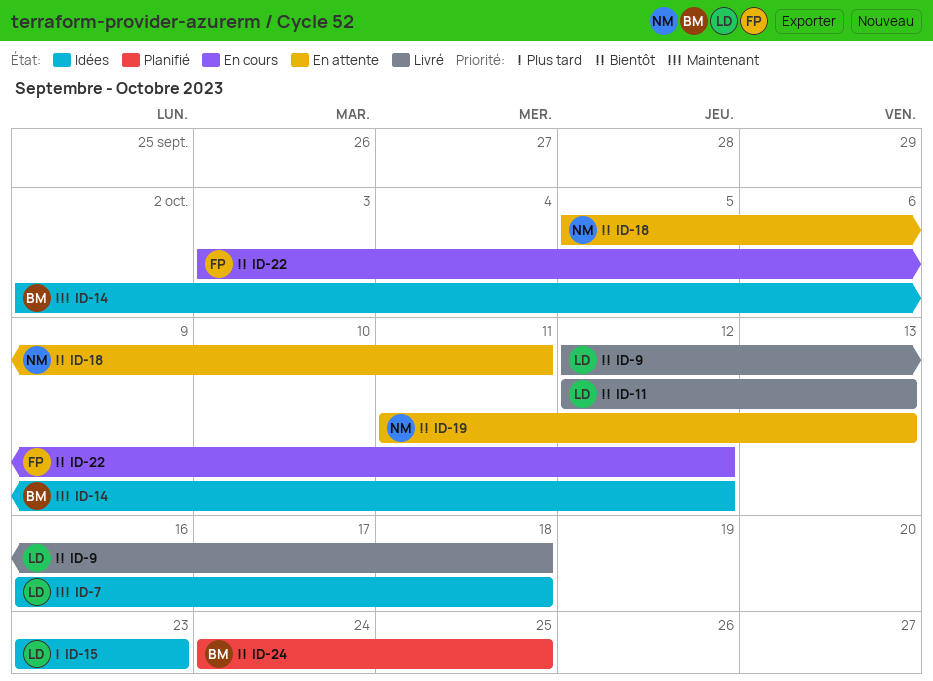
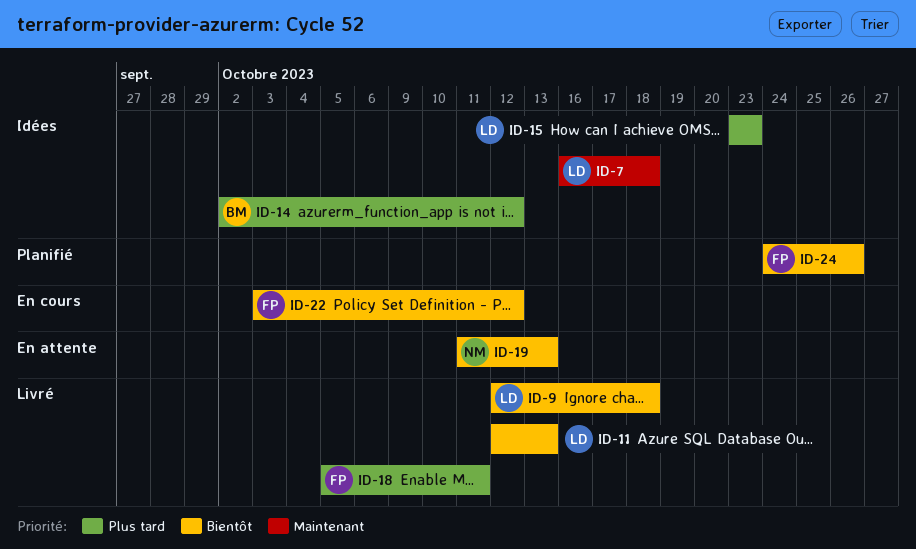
ID-14, priority: Maintenant -> Plus tard
ID-18, status: En attente -> Livré
ID-18, owner: NM -> FP
ID-18, priority: Bientôt -> Plus tard
ID-24, owner: BM -> FP
ID-24, due: Oct 25 -> Oct 26

